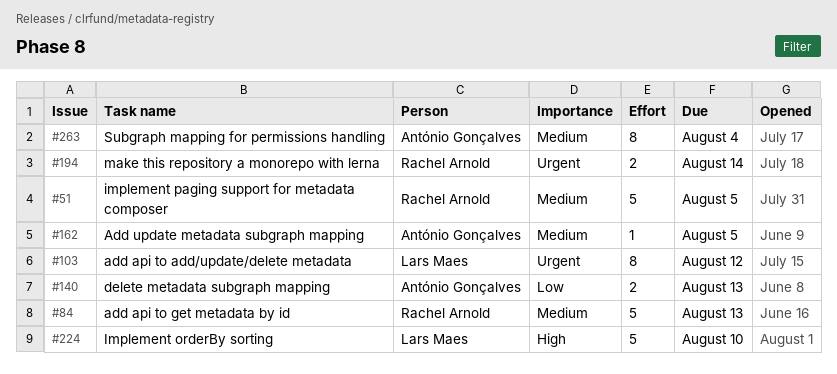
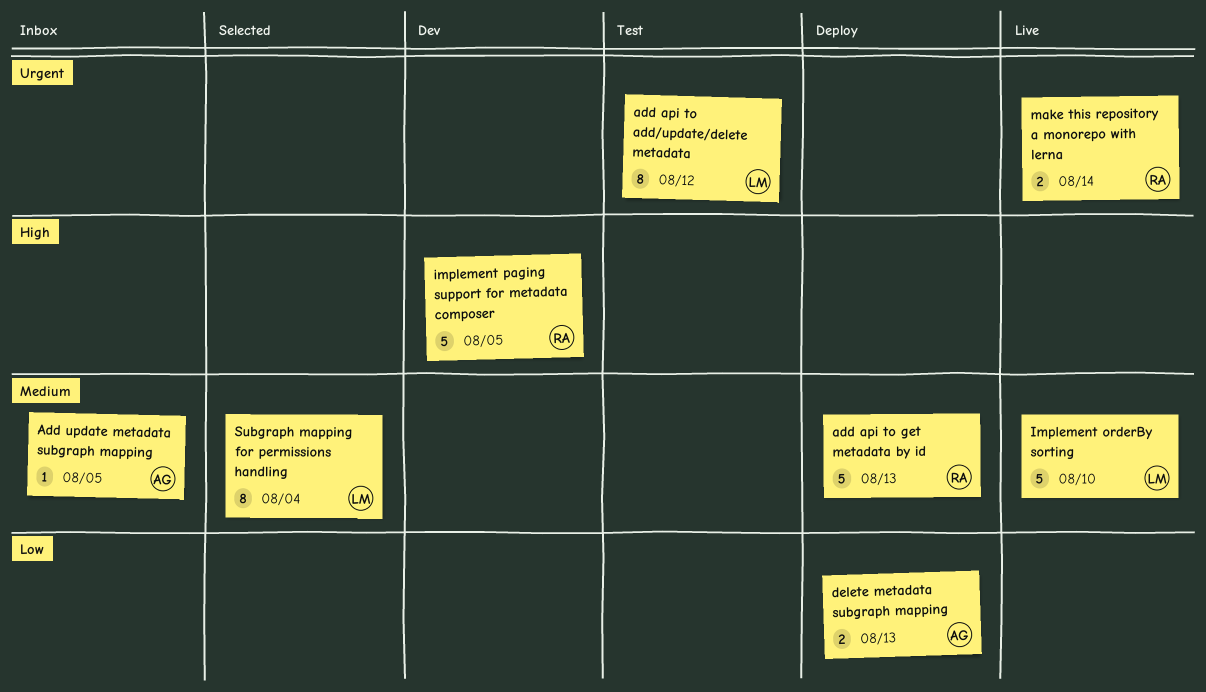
Implement orderBy sorting, priority: High -> Medium
implement paging support for metadata composer, priority: Medium -> High
Subgraph mapping for permissions handling, owner: António Gonçalves -> Lars Maes

